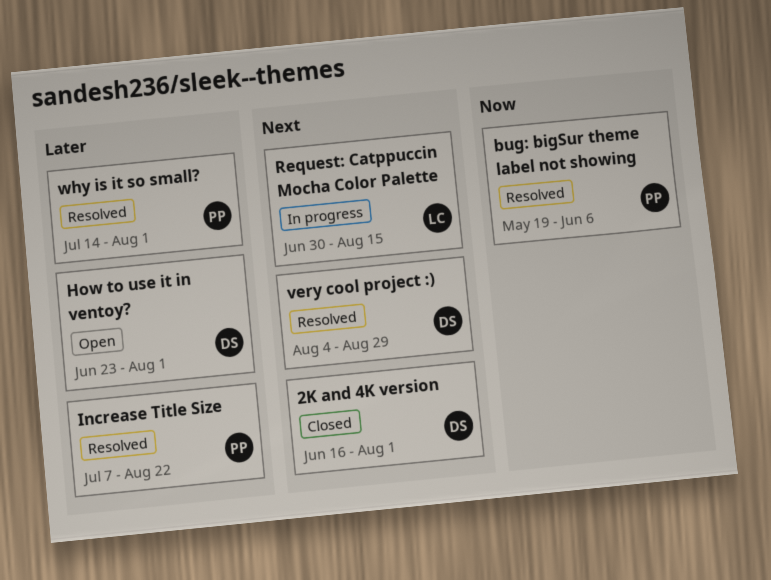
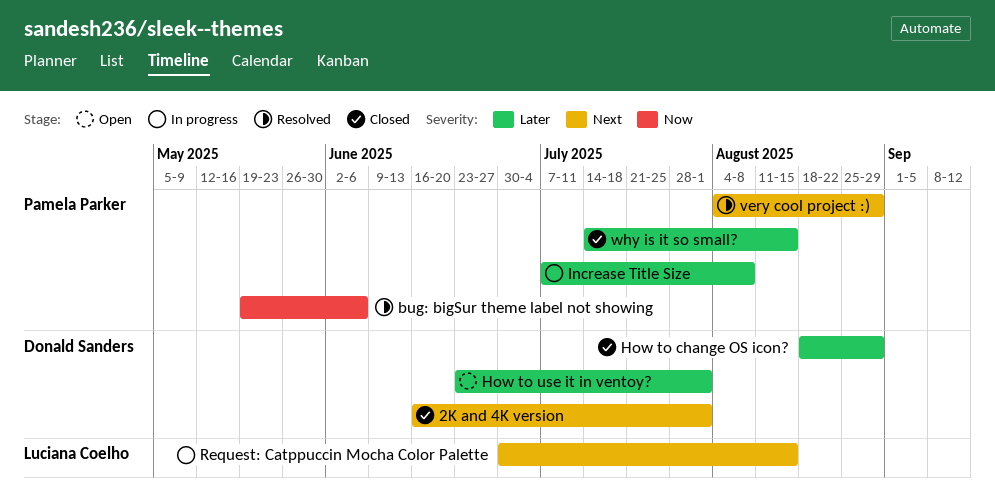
How to change OS icon?: none -> present
Increase Title Size, status: Resolved -> In progress
Increase Title Size, due: Aug 22 -> Aug 8
very cool project :), owner: Donald Sanders -> Pamela Parker
why is it so small?, status: Resolved -> Closed
why is it so small?, due: Aug 1 -> Aug 15

